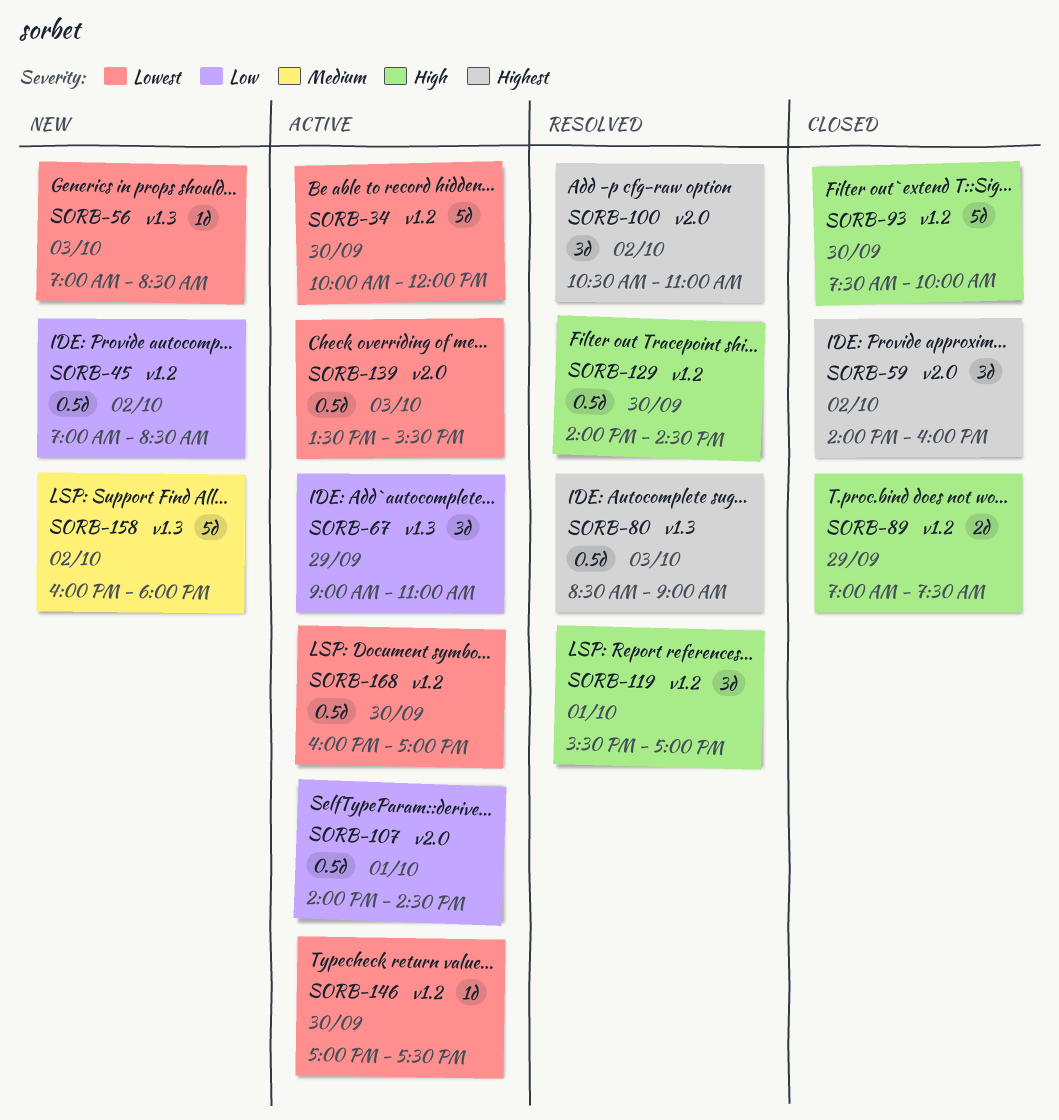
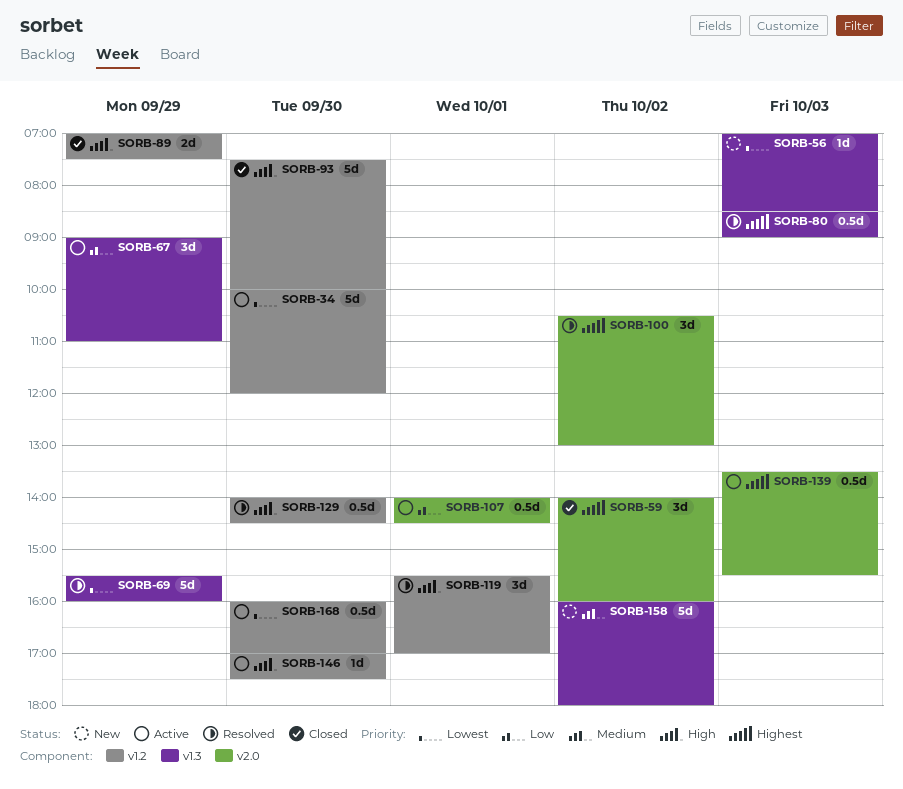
SORB-45: present -> none
SORB-69: none -> present
SORB-100, ends: 11:00 -> 13:00
SORB-139, priority: Lowest -> Highest
SORB-146, priority: Lowest -> High

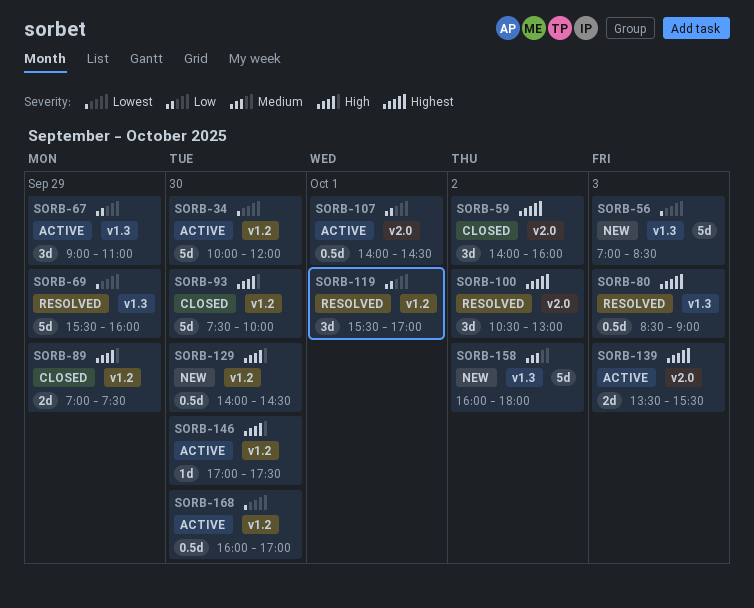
SORB-56, estimate: 1d -> 5d
SORB-119, priority: High -> Low
SORB-129, status: Resolved -> New
SORB-139, estimate: 0.5d -> 2d

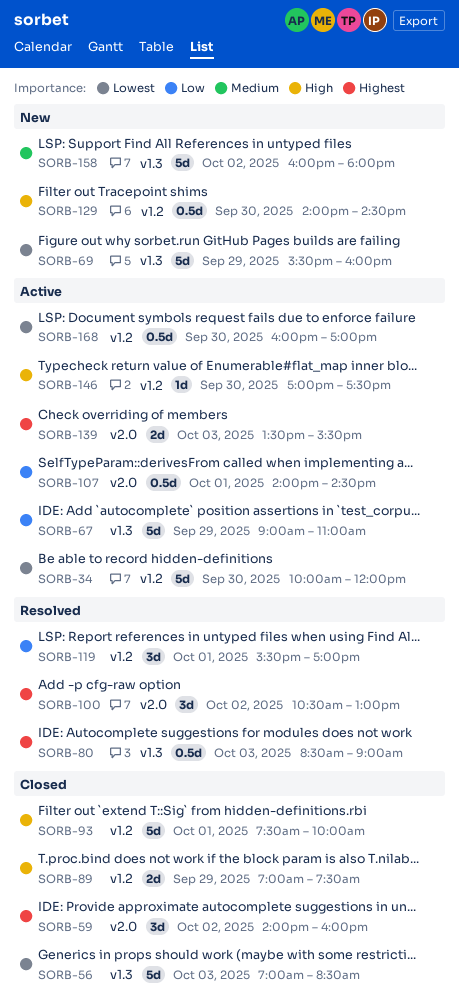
SORB-56, status: New -> Closed
SORB-67, estimate: 3d -> 5d
SORB-69, status: Resolved -> New
SORB-93, day: Sep 30 -> Oct 1

